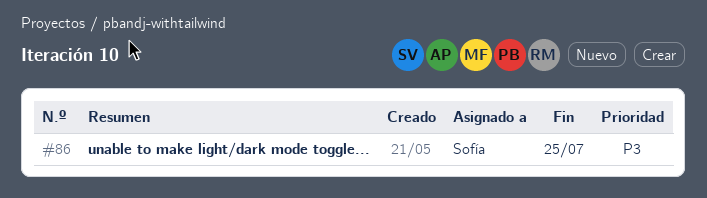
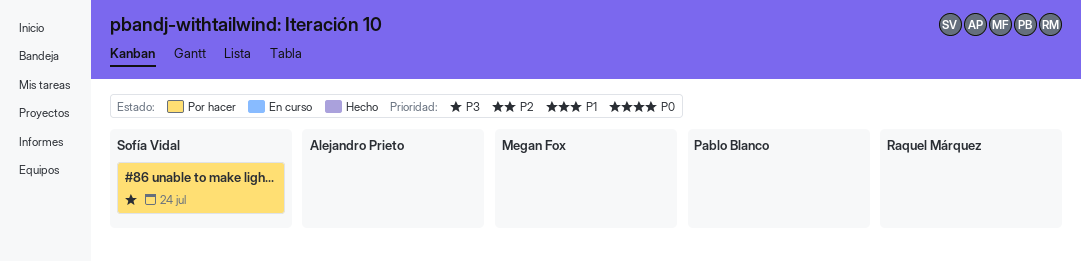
#86, due: Jul 25 -> Jul 24

